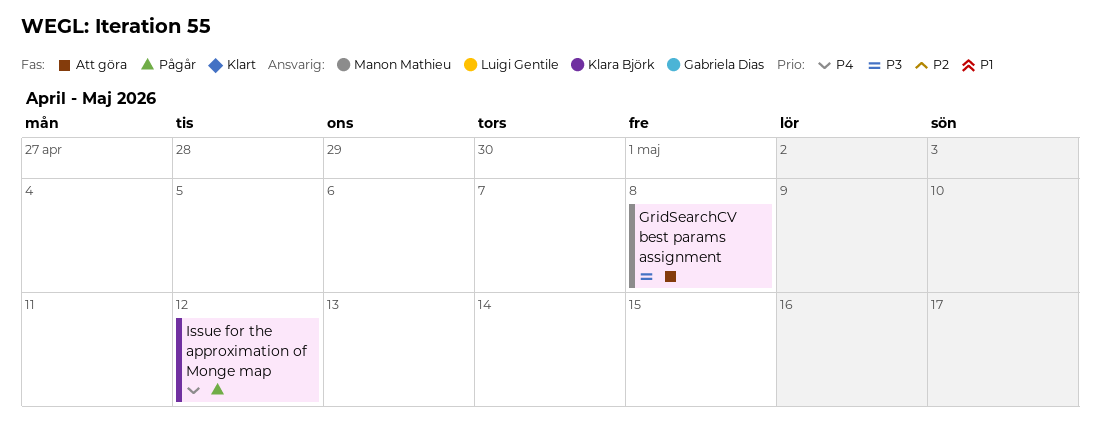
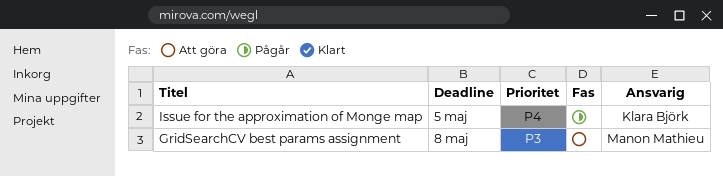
Issue for the approximation of Monge map, due: May 12 -> May 5

